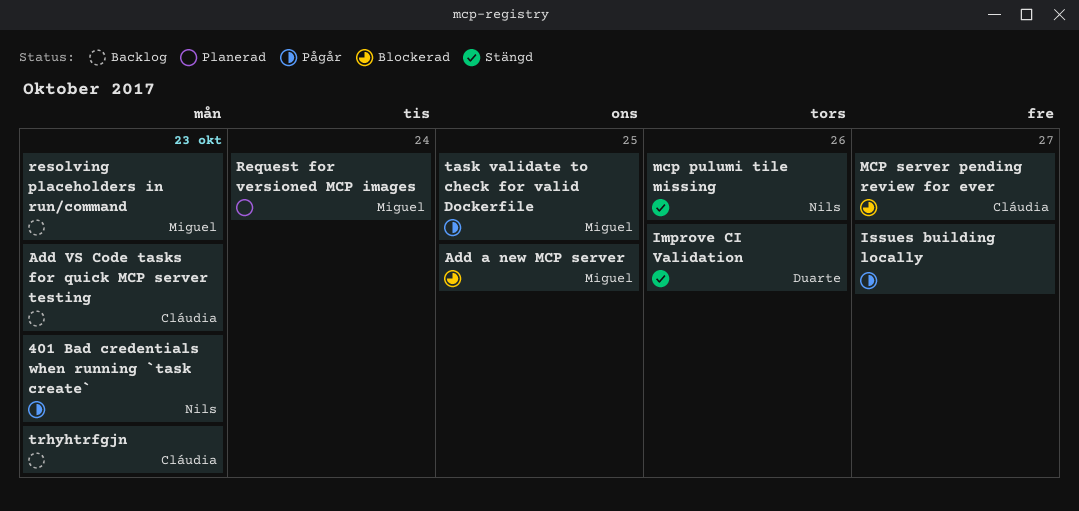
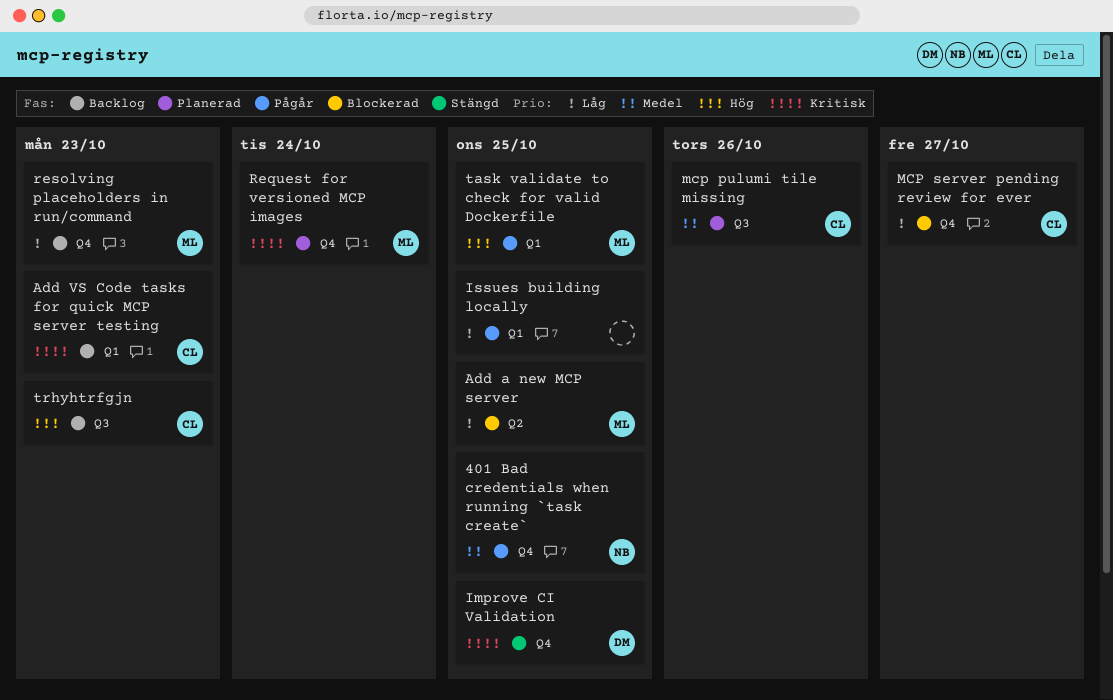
401 Bad credentials when running `task create`, due: Oct 23 -> Oct 25
Improve CI Validation, due: Oct 26 -> Oct 25
Issues building locally, due: Oct 27 -> Oct 25
mcp pulumi tile missing, status: Stängd -> Planerad
mcp pulumi tile missing, owner: Nils -> Cláudia

